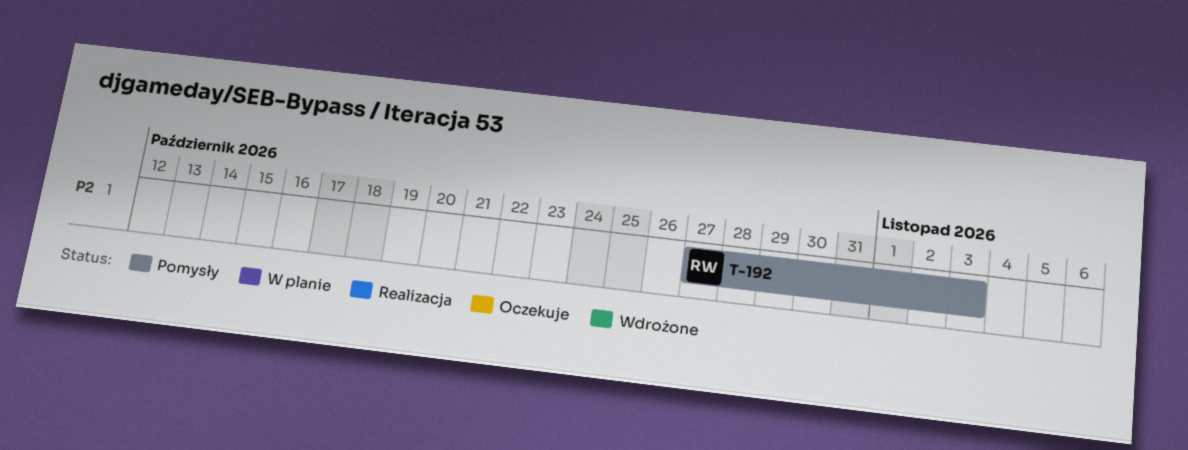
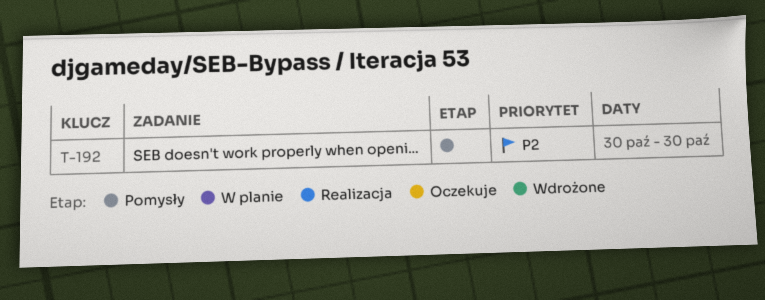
T-192, start: Oct 27 -> Oct 30
T-192, due: Nov 3 -> Oct 30

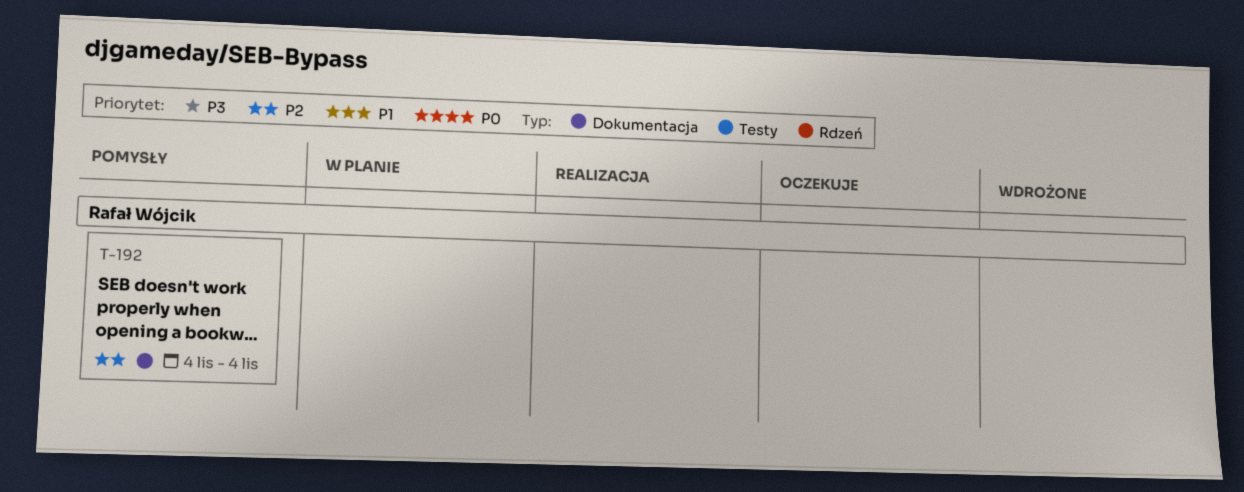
T-192, start: Oct 30 -> Nov 4
T-192, due: Oct 30 -> Nov 4

